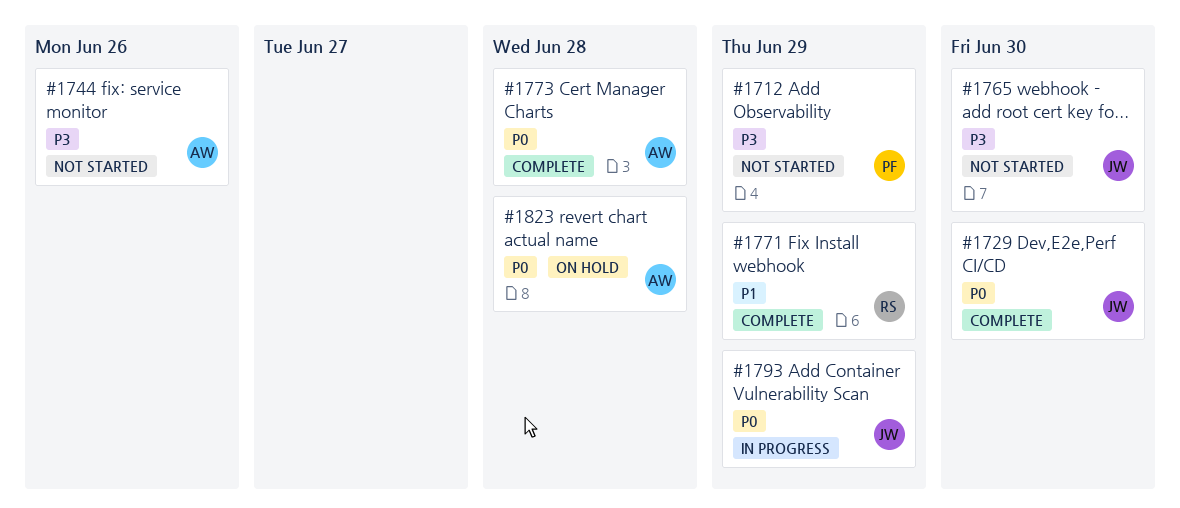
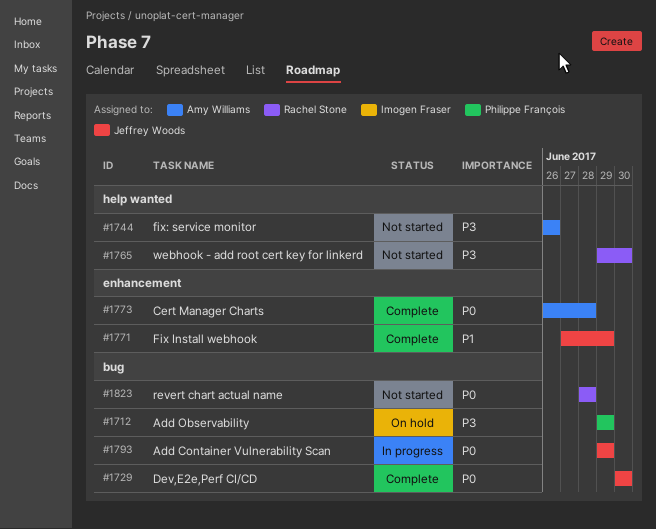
#1712, status: Not started -> On hold
#1765, owner: Jeffrey Woods -> Rachel Stone
#1771, owner: Rachel Stone -> Jeffrey Woods
#1823, status: On hold -> Not started
#1823, owner: Amy Williams -> Rachel Stone

